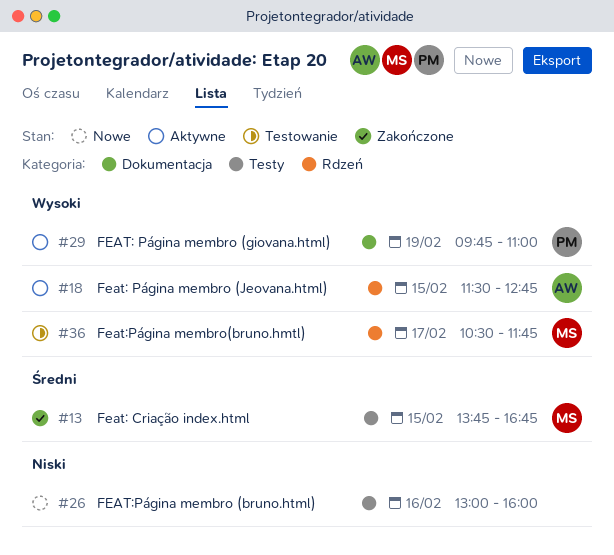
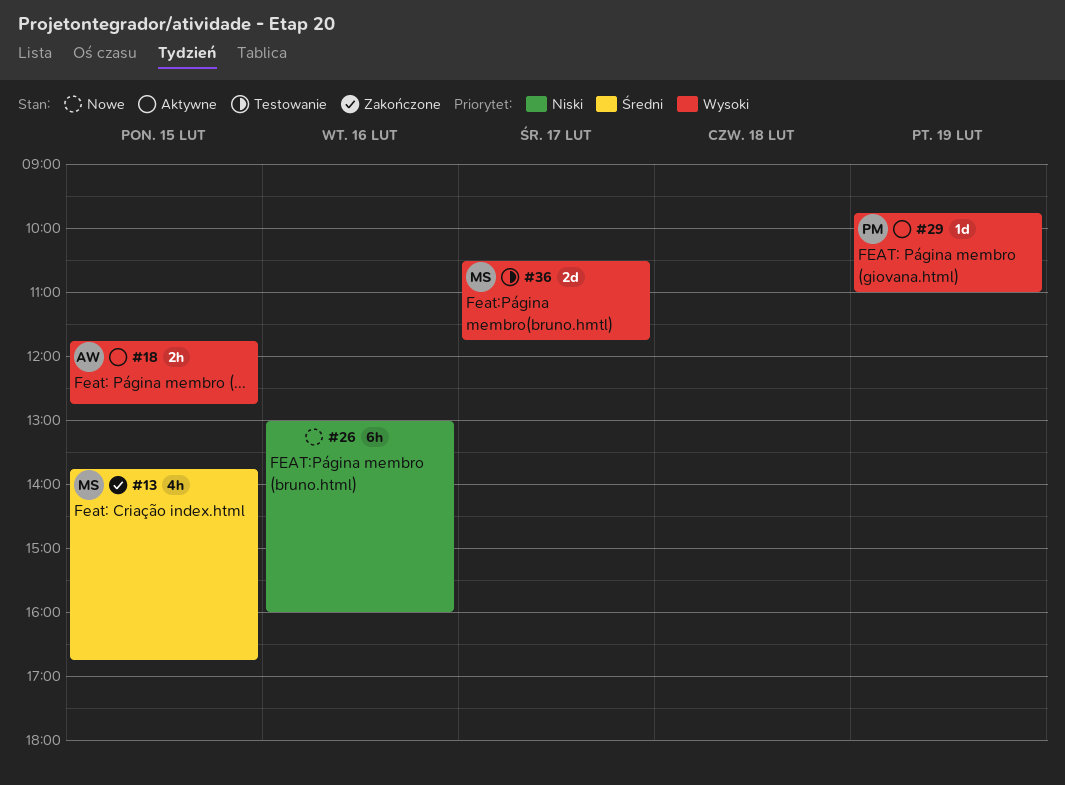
#18, begins: 11:30 -> 11:45

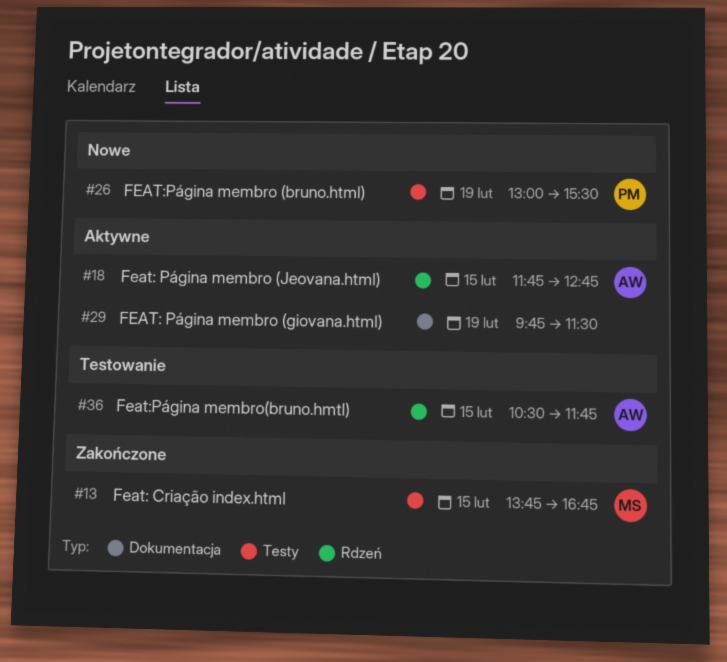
#26, owner: none -> PM
#26, day: Feb 16 -> Feb 19
#26, ends: 16:00 -> 15:30
#29, owner: PM -> none
#29, ends: 11:00 -> 11:30
#36, owner: MS -> AW
#36, day: Feb 17 -> Feb 15

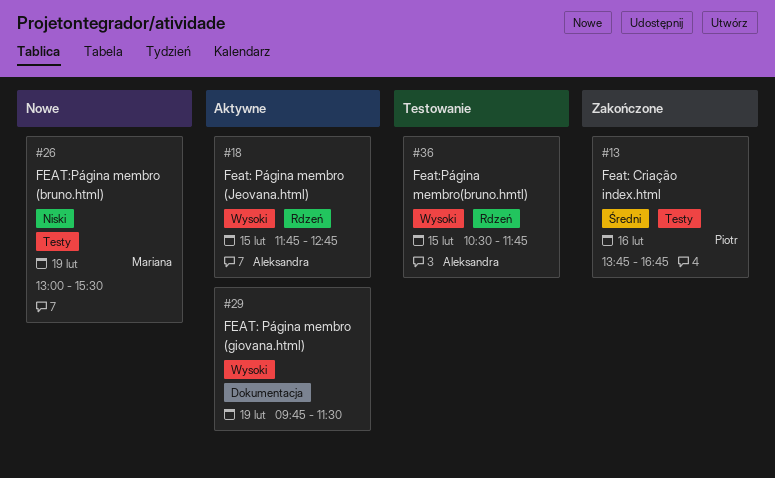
#13, owner: Mariana -> Piotr
#13, day: Feb 15 -> Feb 16
#26, owner: Piotr -> Mariana

